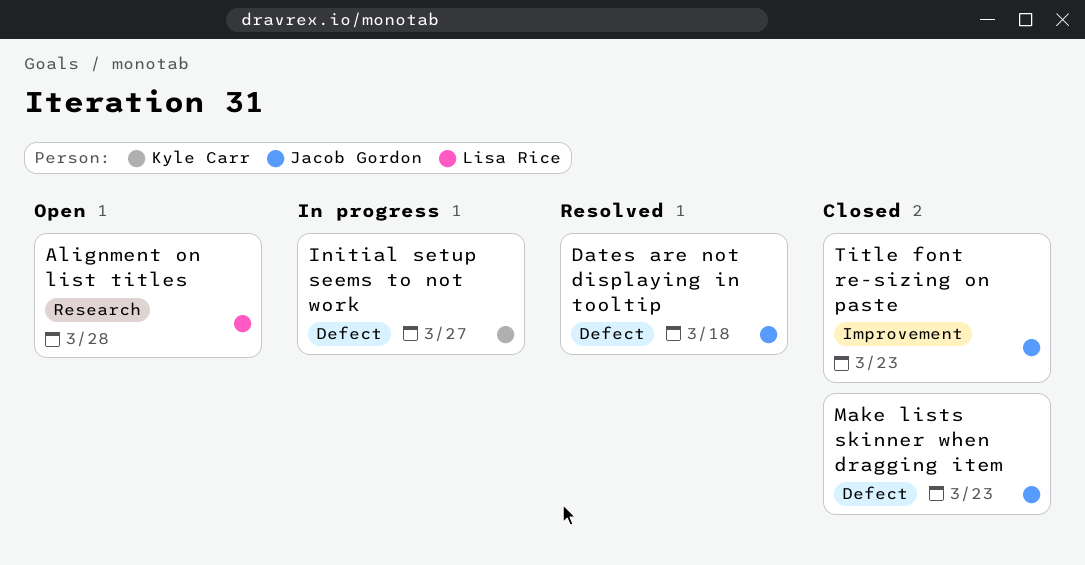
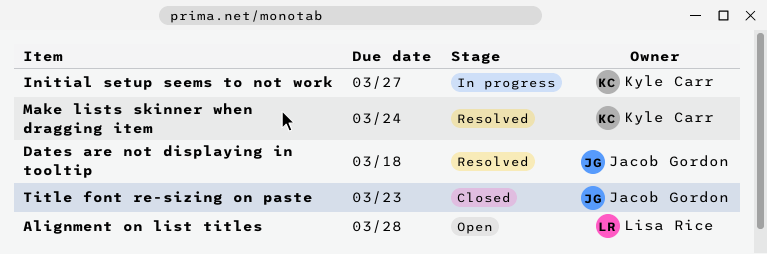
Make lists skinner when dragging item, status: Closed -> Resolved
Make lists skinner when dragging item, owner: Jacob Gordon -> Kyle Carr
Make lists skinner when dragging item, due: Mar 23 -> Mar 24

